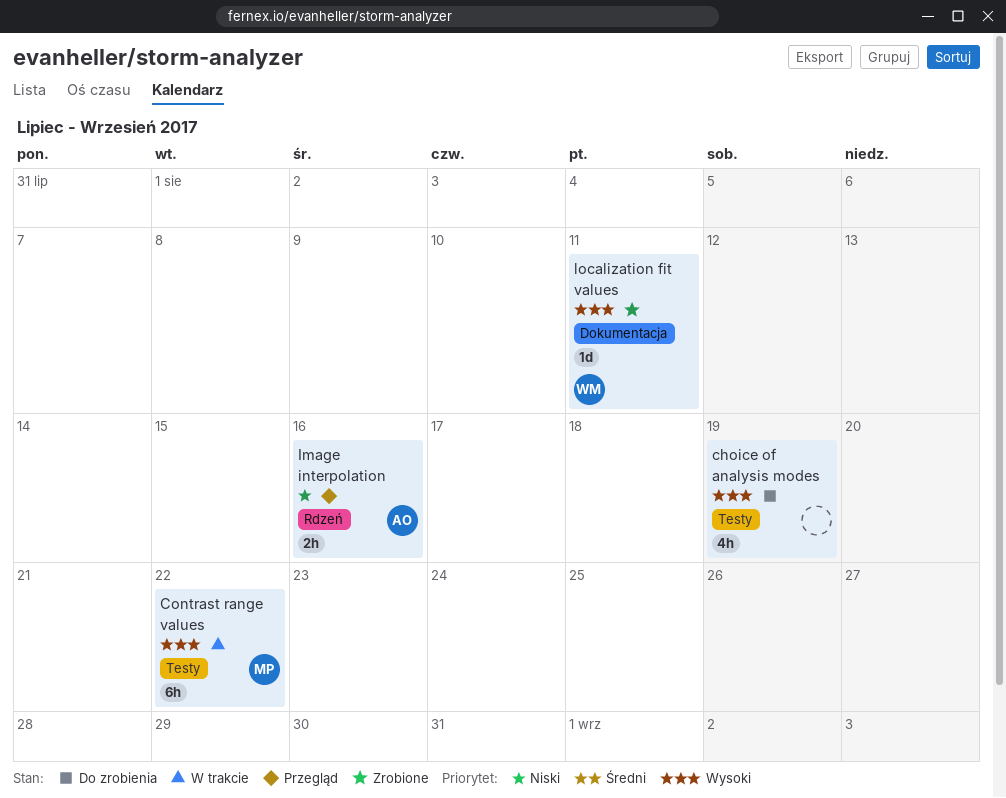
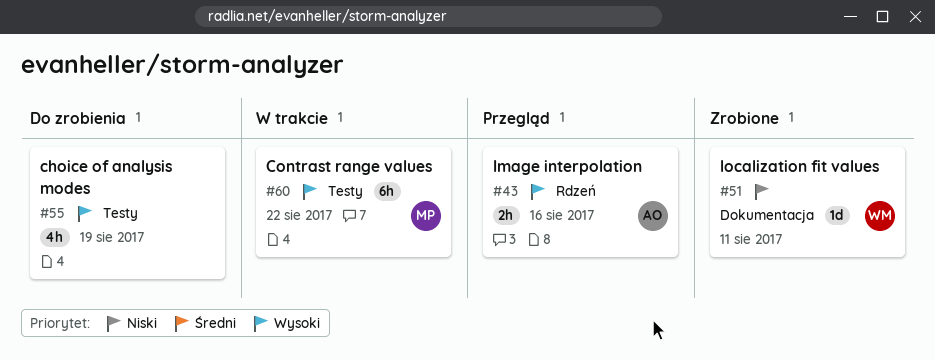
Image interpolation, priority: Niski -> Wysoki
localization fit values, priority: Wysoki -> Niski

